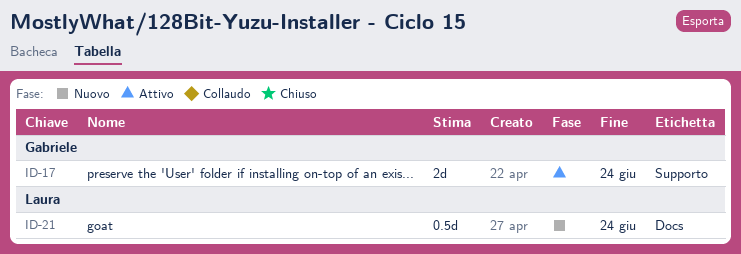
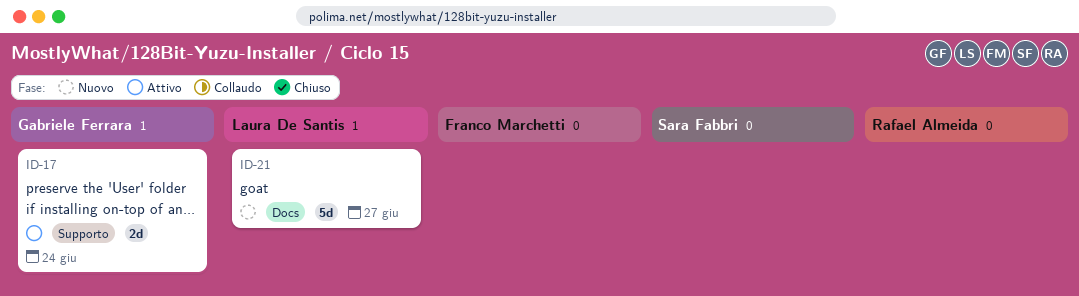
ID-21, estimate: 0.5d -> 5d
ID-21, due: Jun 24 -> Jun 27

